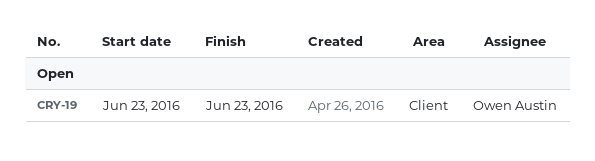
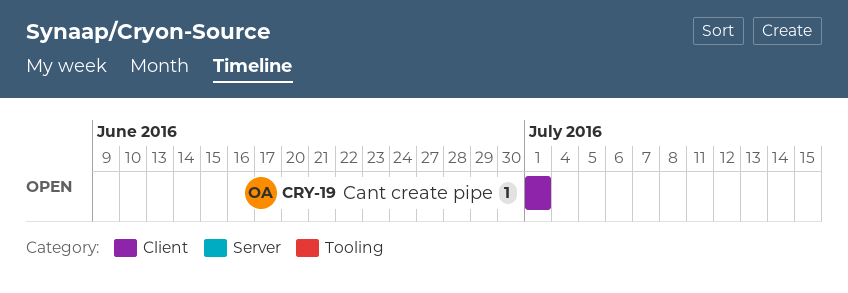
CRY-19, start: Jun 23 -> Jul 1
CRY-19, due: Jun 23 -> Jul 1

